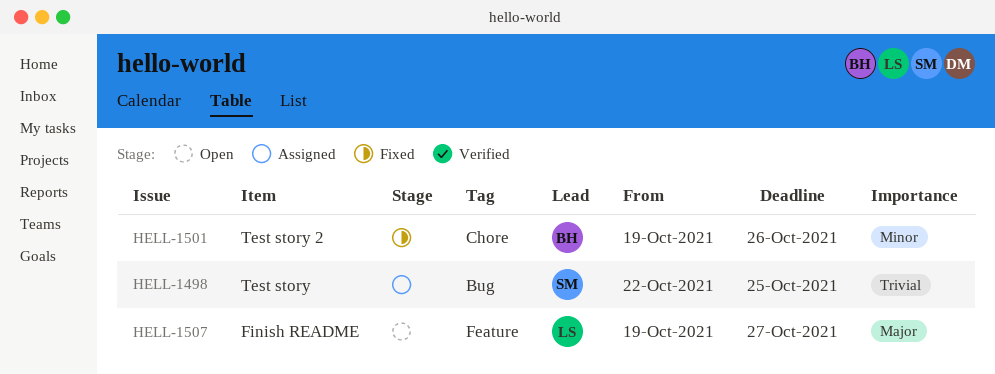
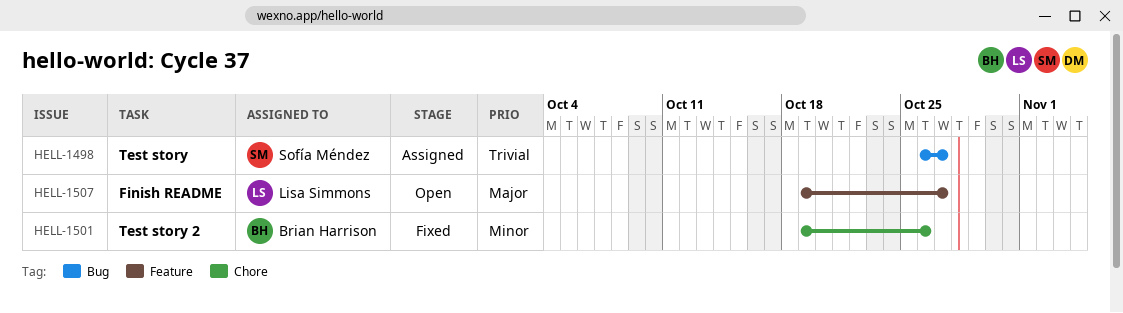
HELL-1498, start: Oct 22 -> Oct 26
HELL-1498, due: Oct 25 -> Oct 27

